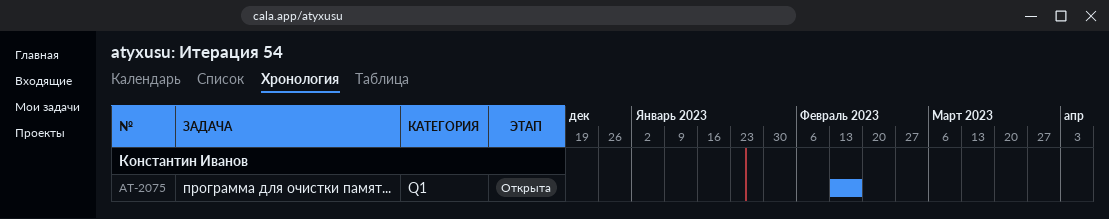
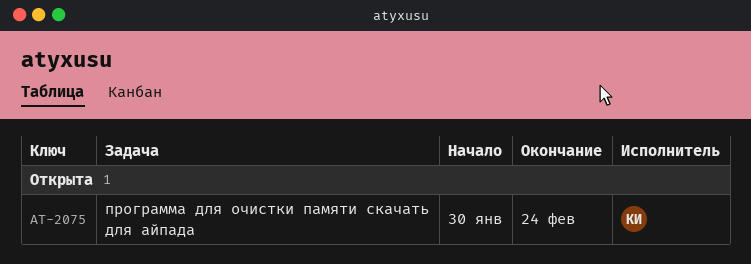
AT-2075, start: Feb 13 -> Jan 30
AT-2075, due: Feb 17 -> Feb 24

